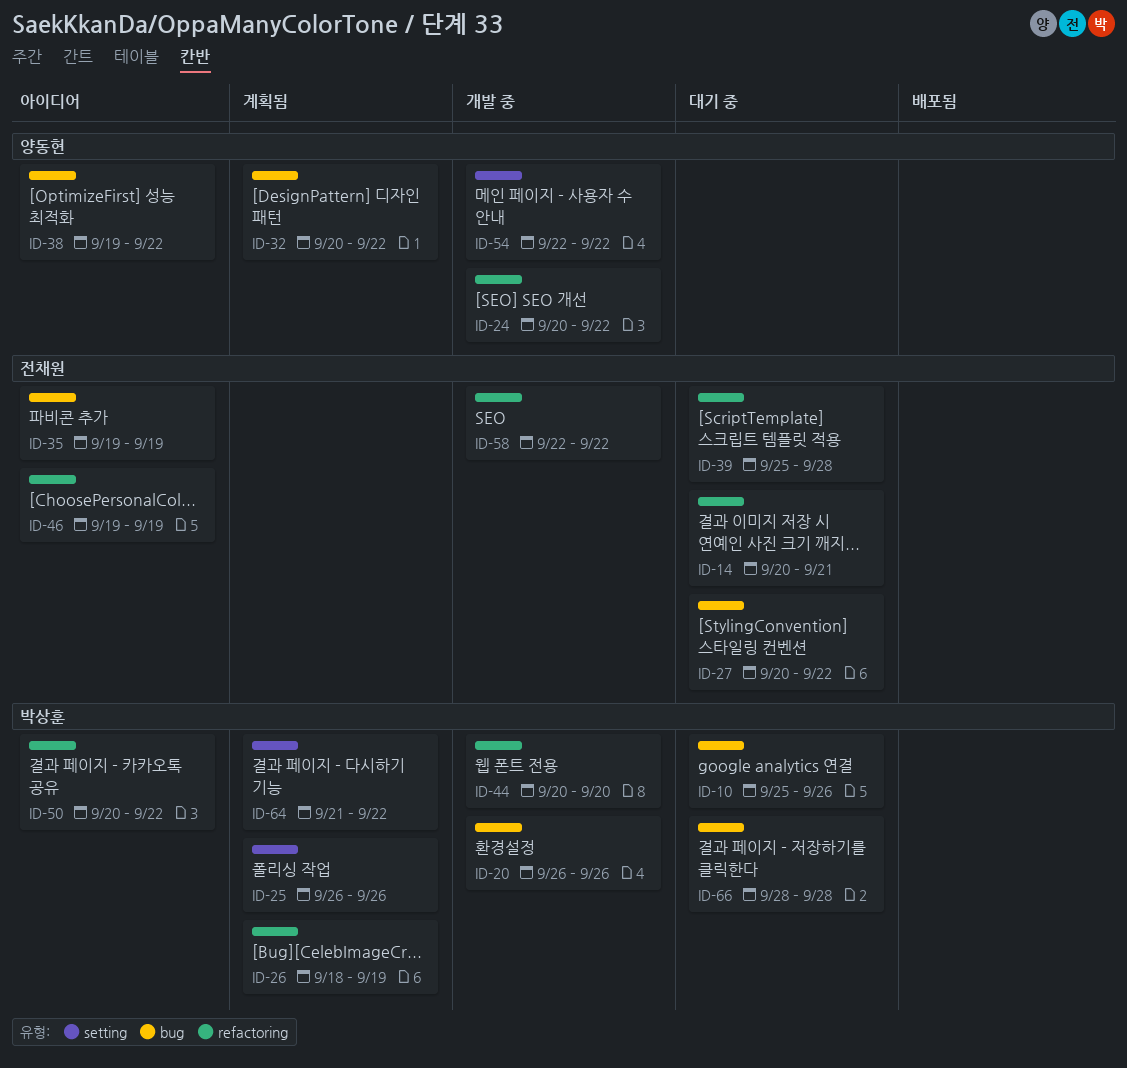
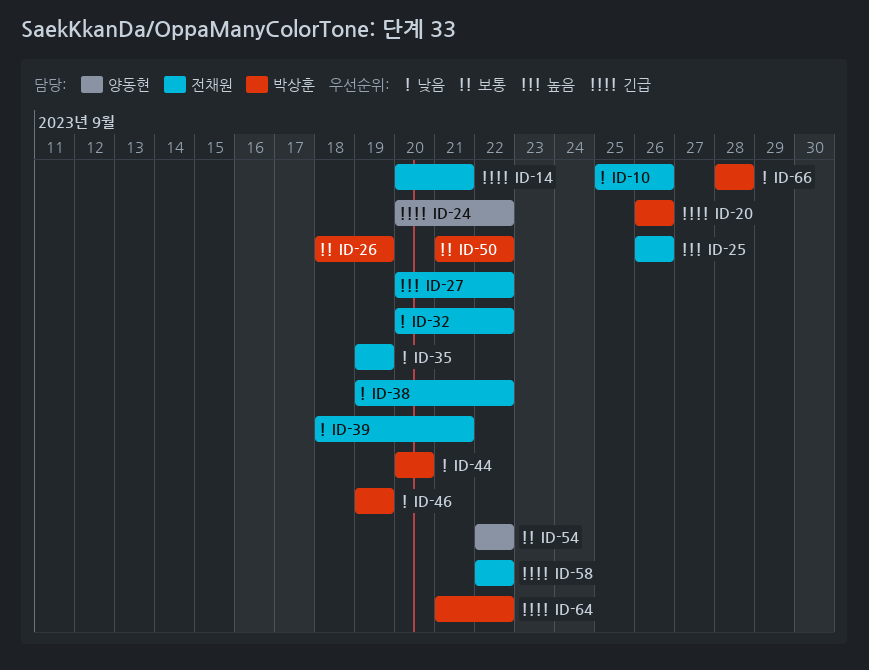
ID-10, owner: 박상훈 -> 전채원
ID-25, owner: 박상훈 -> 전채원
ID-32, owner: 양동현 -> 전채원
ID-38, owner: 양동현 -> 전채원
ID-39, start: Sep 25 -> Sep 18
ID-39, due: Sep 28 -> Sep 21
ID-46, owner: 전채원 -> 박상훈
ID-50, start: Sep 20 -> Sep 21

